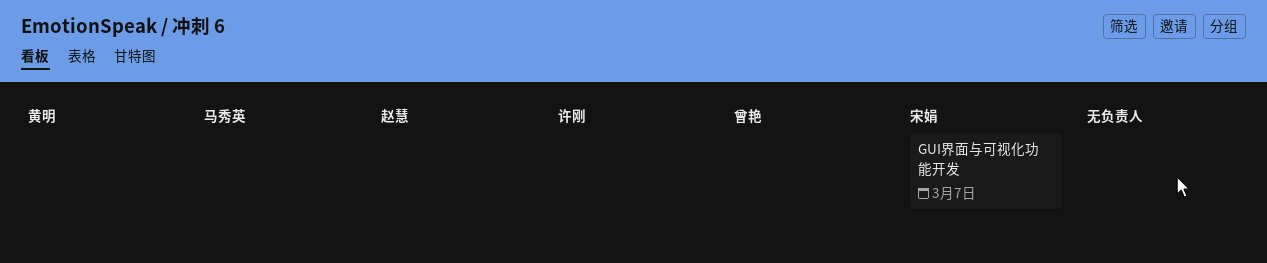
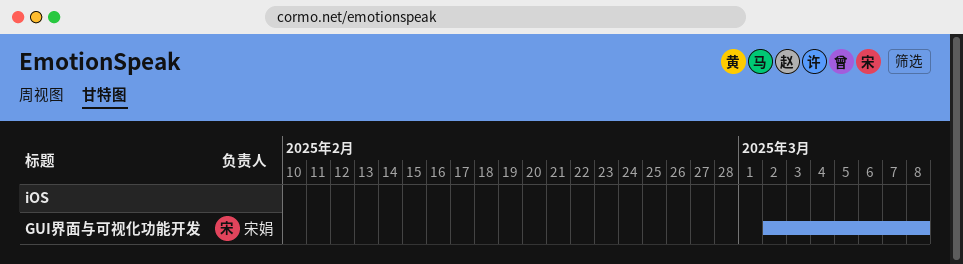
GUI界面与可视化功能开发, due: Mar 7 -> Mar 8

